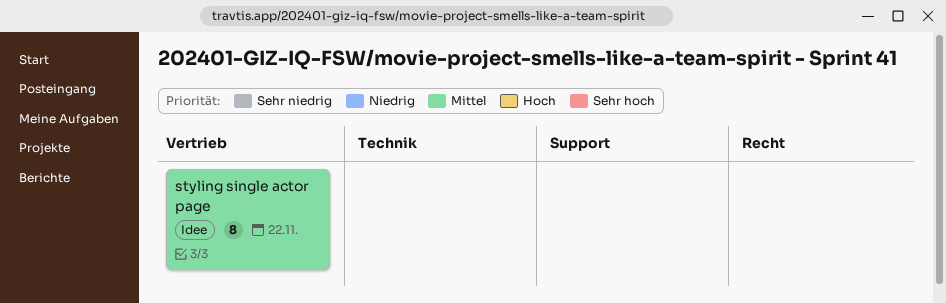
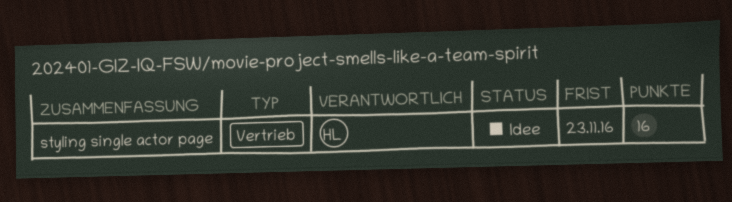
styling single actor page, estimate: 8 -> 16
styling single actor page, due: Nov 22 -> Nov 23

